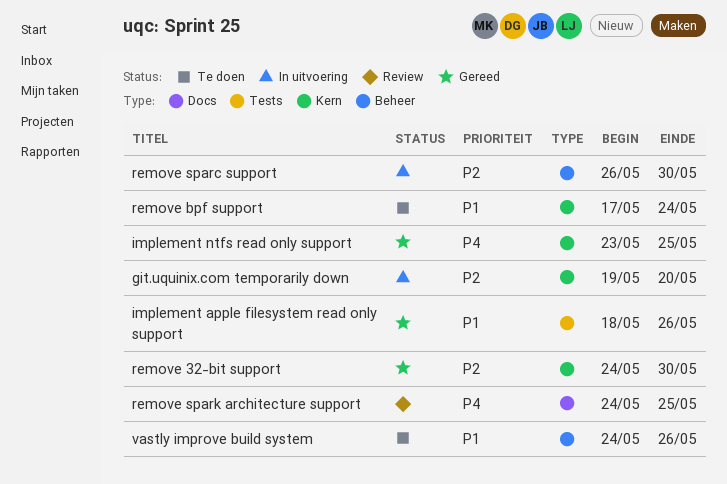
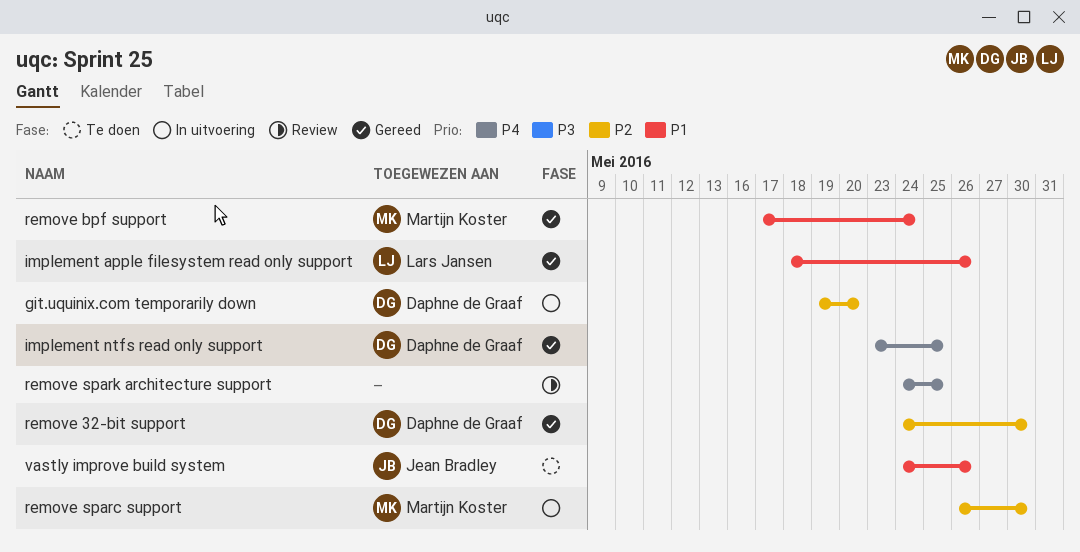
remove bpf support, status: Te doen -> Gereed

